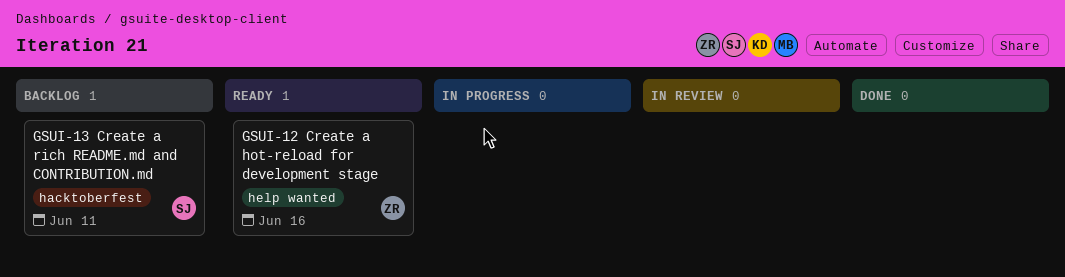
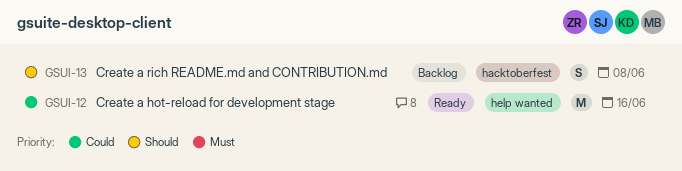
GSUI-13, due: Jun 11 -> Jun 8

